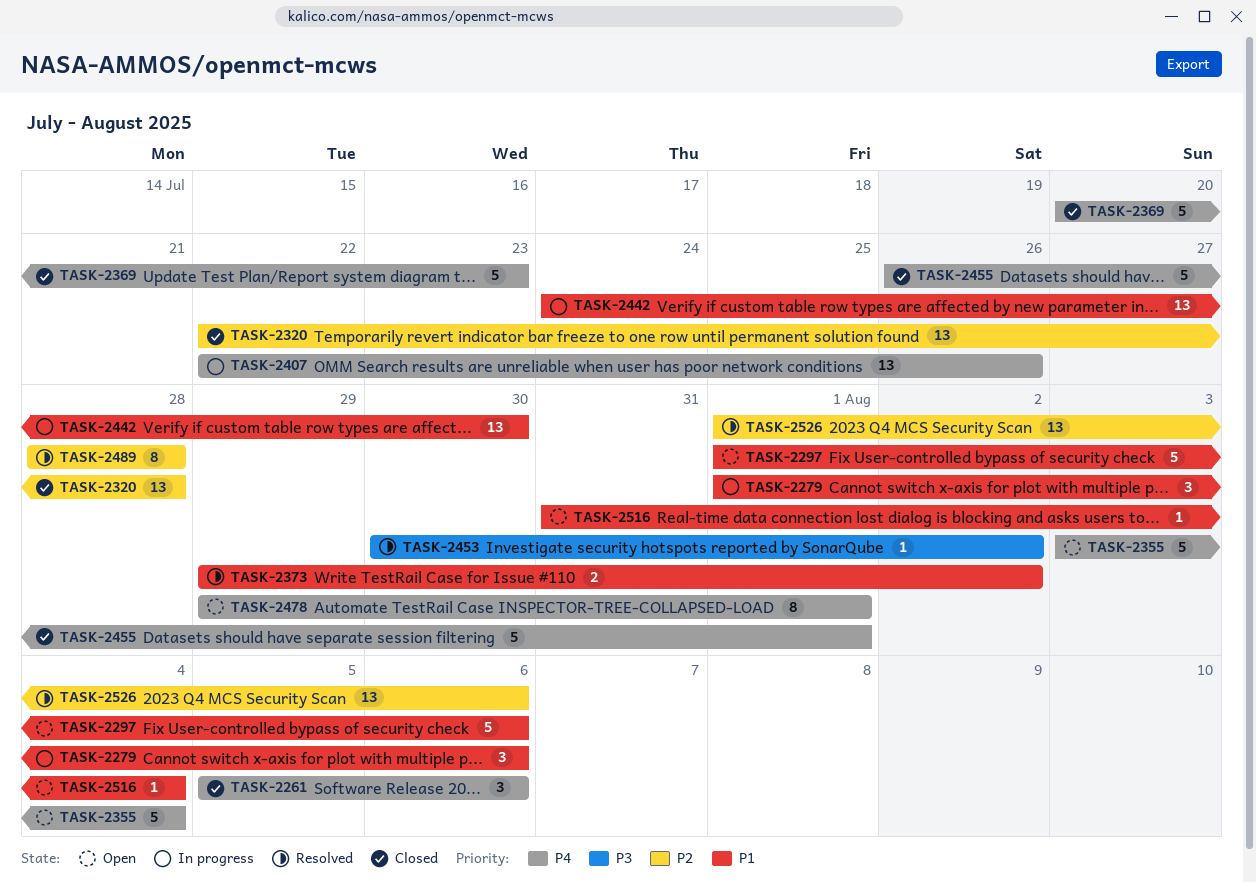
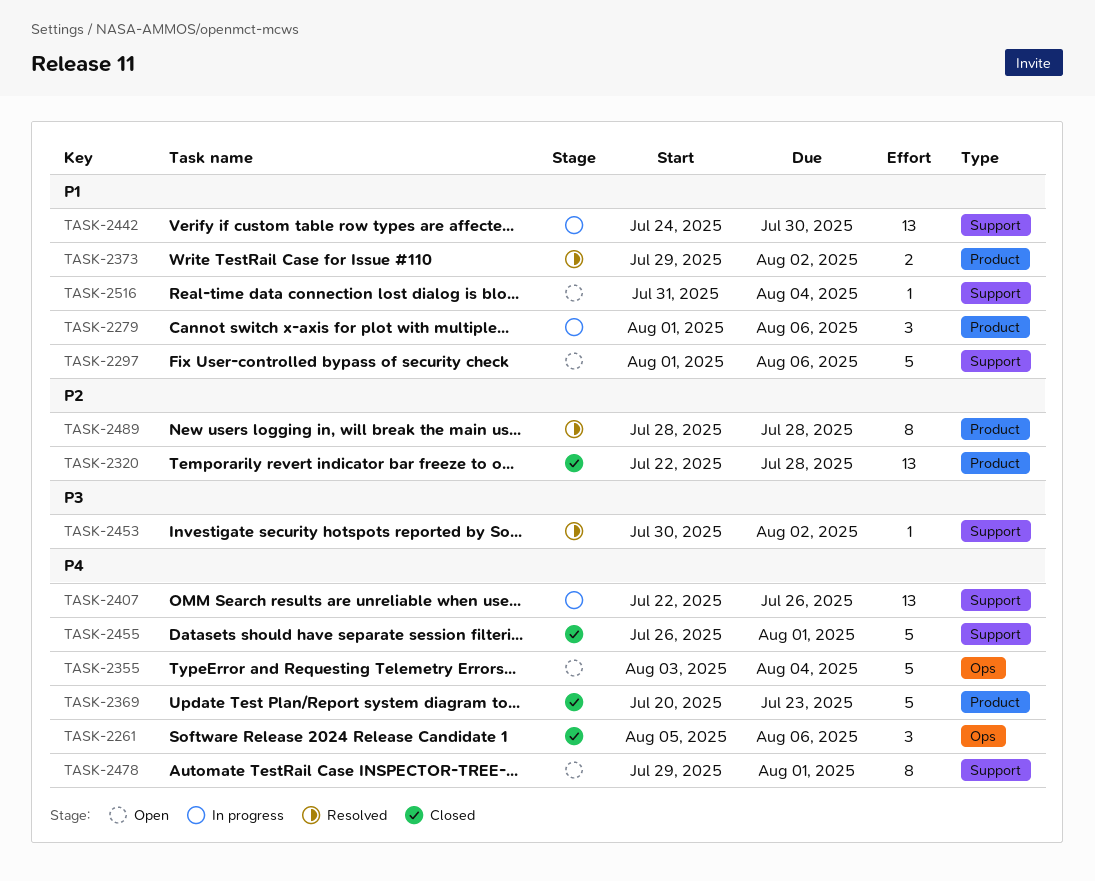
TASK-2526: present -> none

